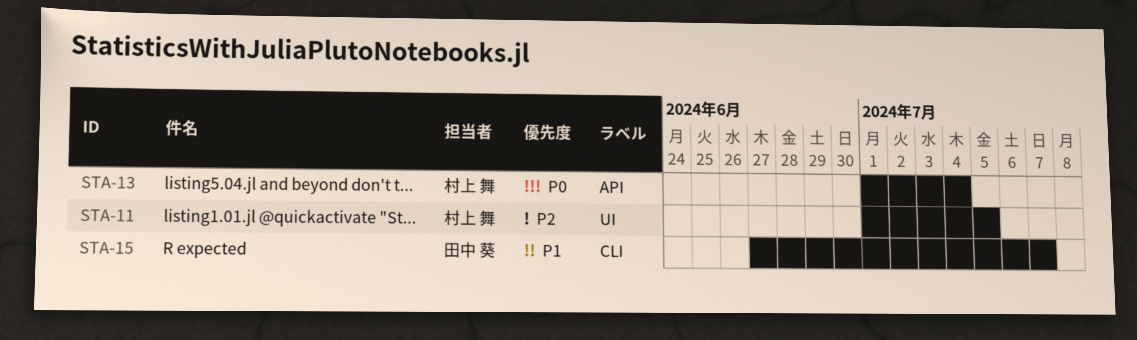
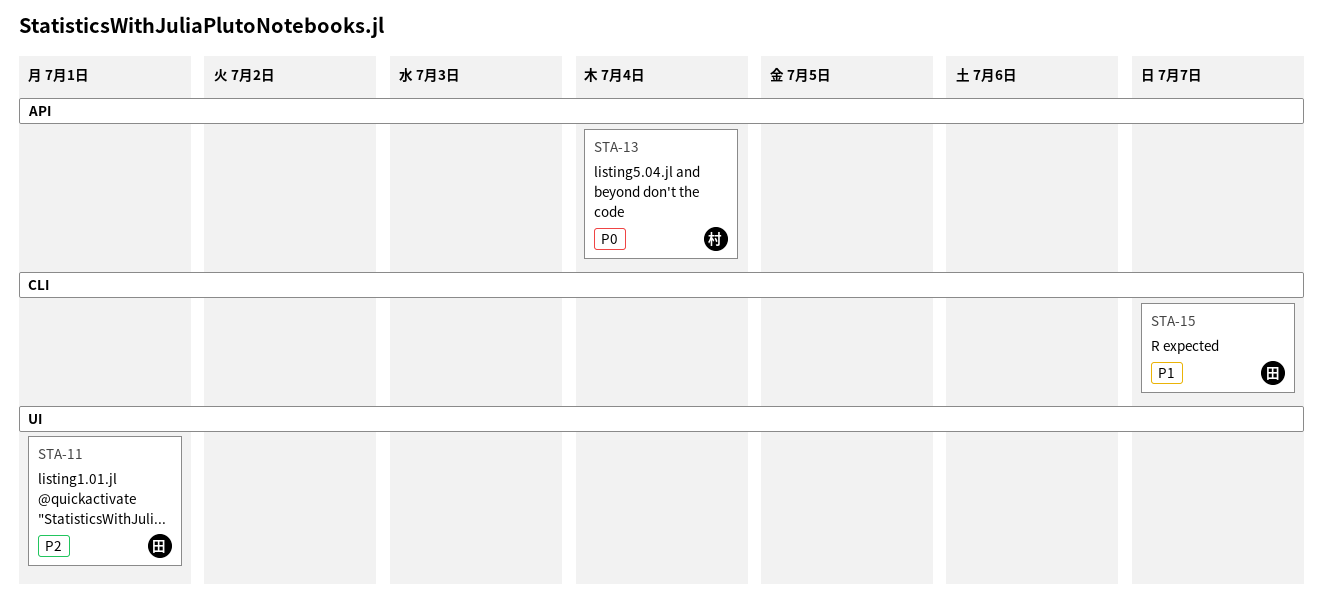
STA-11, owner: 村上 舞 -> 田中 葵
STA-11, due: Jul 5 -> Jul 1

